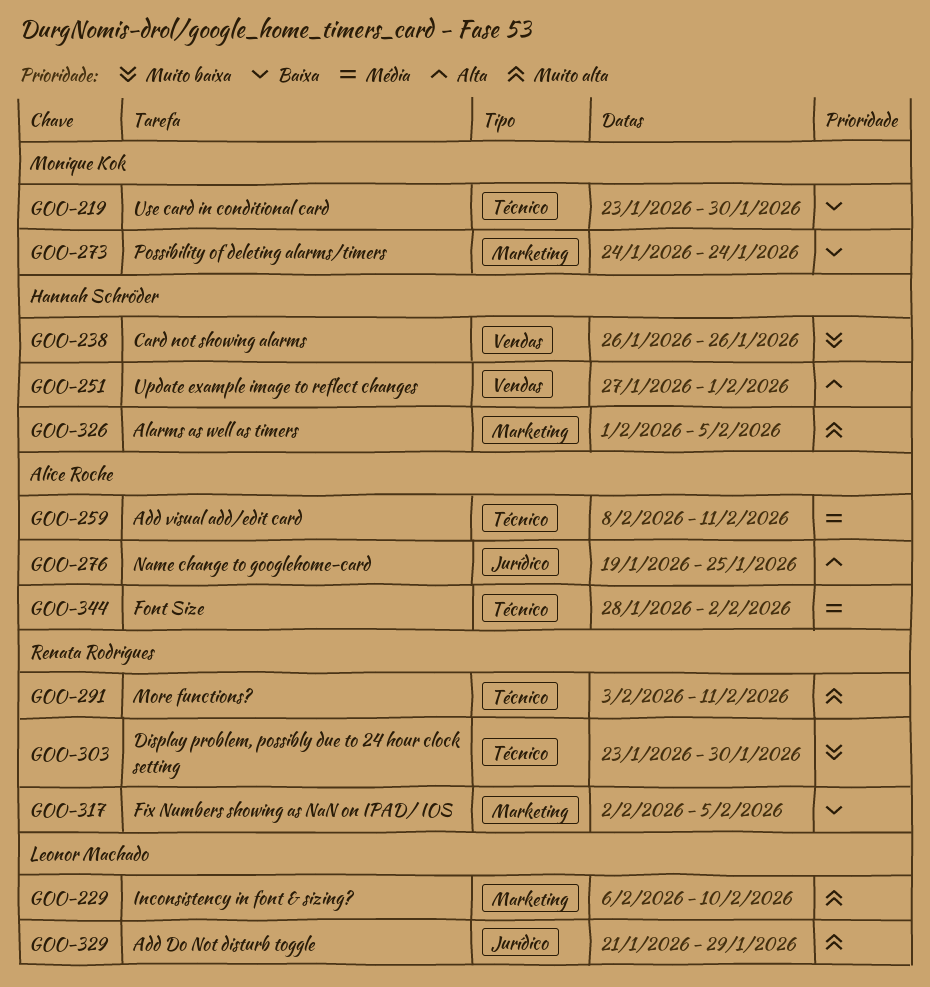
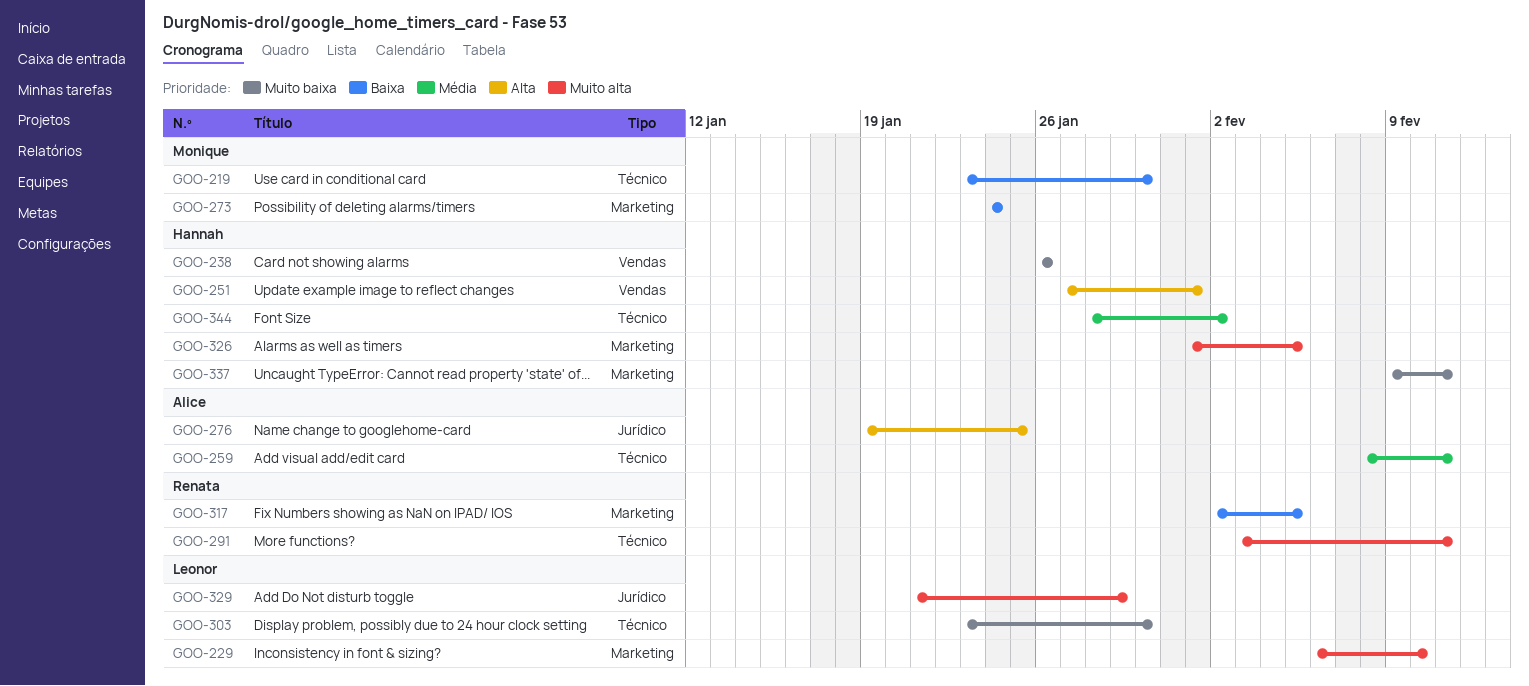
GOO-303, owner: Renata Rodrigues -> Leonor Machado
GOO-337: none -> present
GOO-344, owner: Alice Roche -> Hannah Schröder

